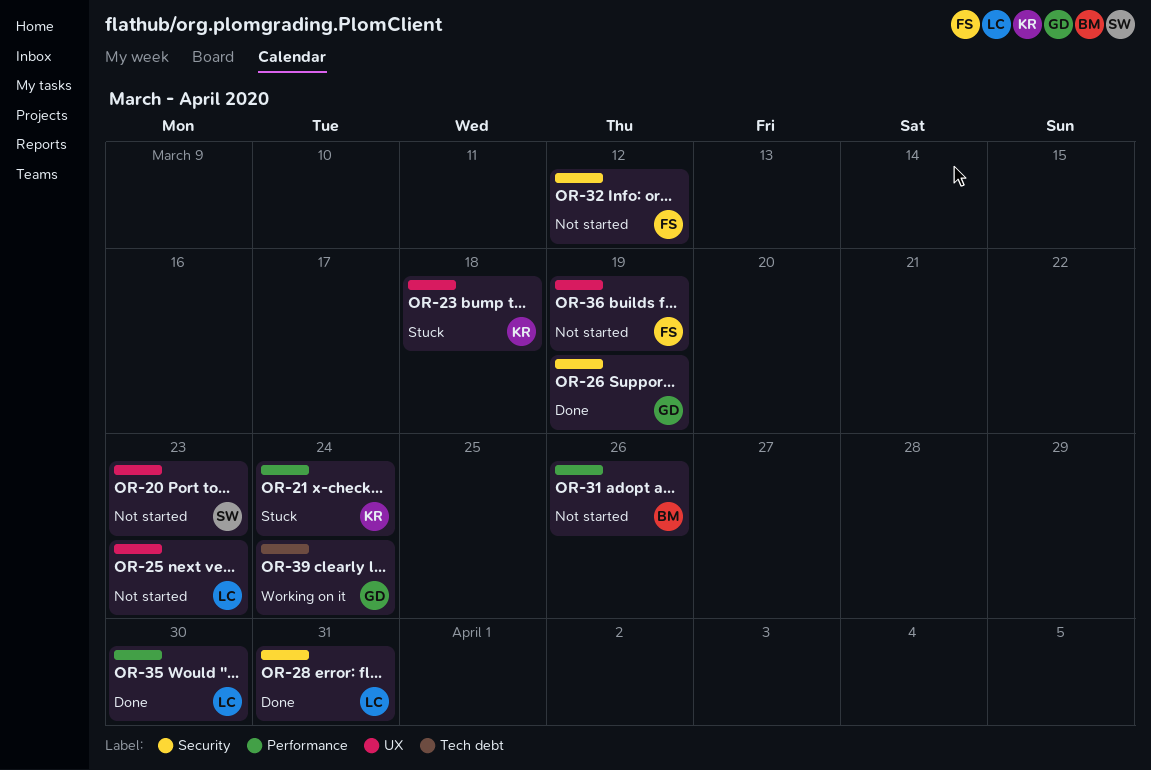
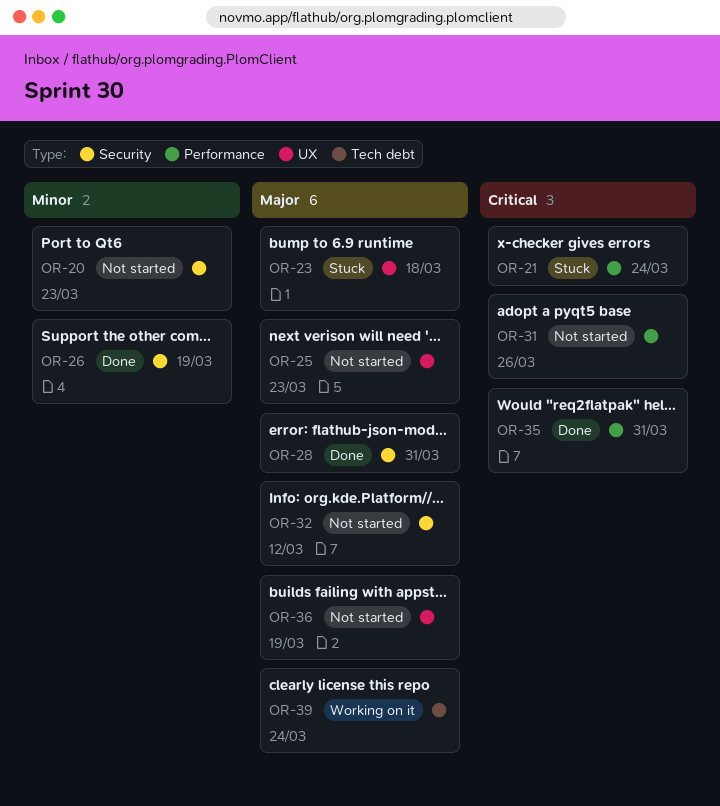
OR-20, label: UX -> Security
OR-35, due: Mar 30 -> Mar 31

